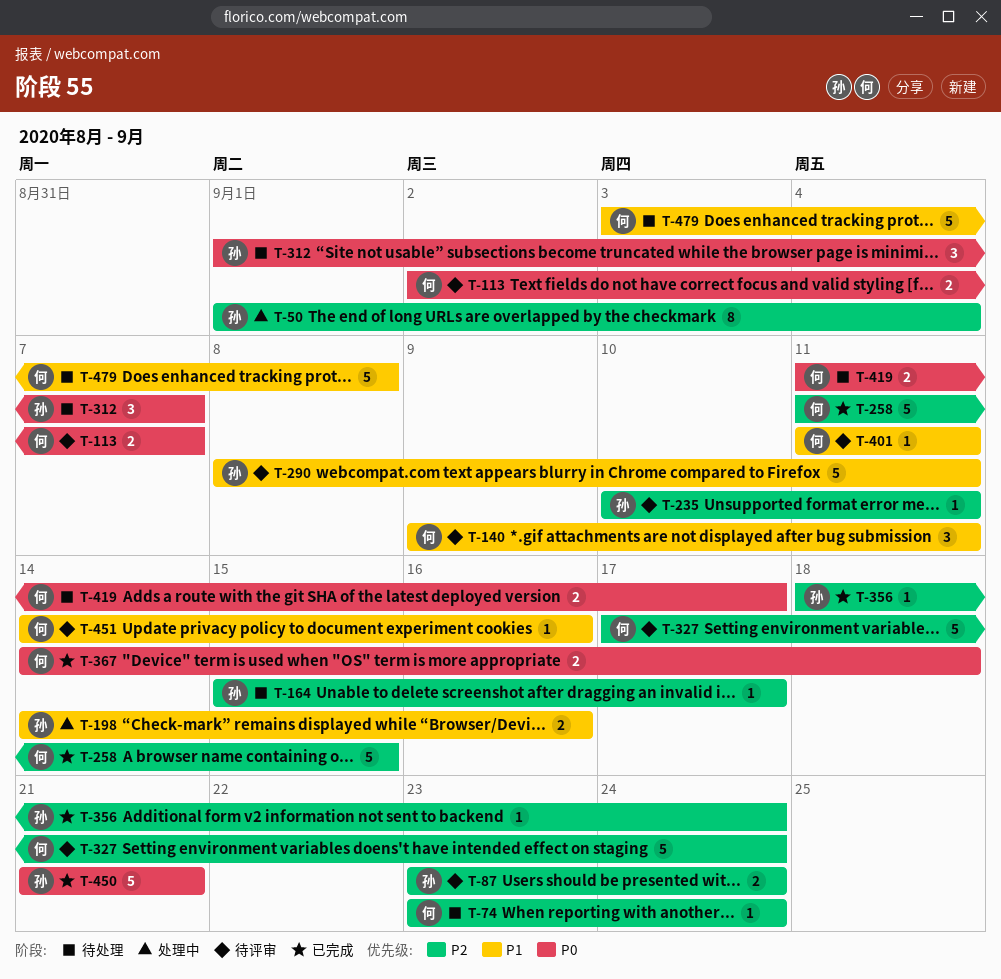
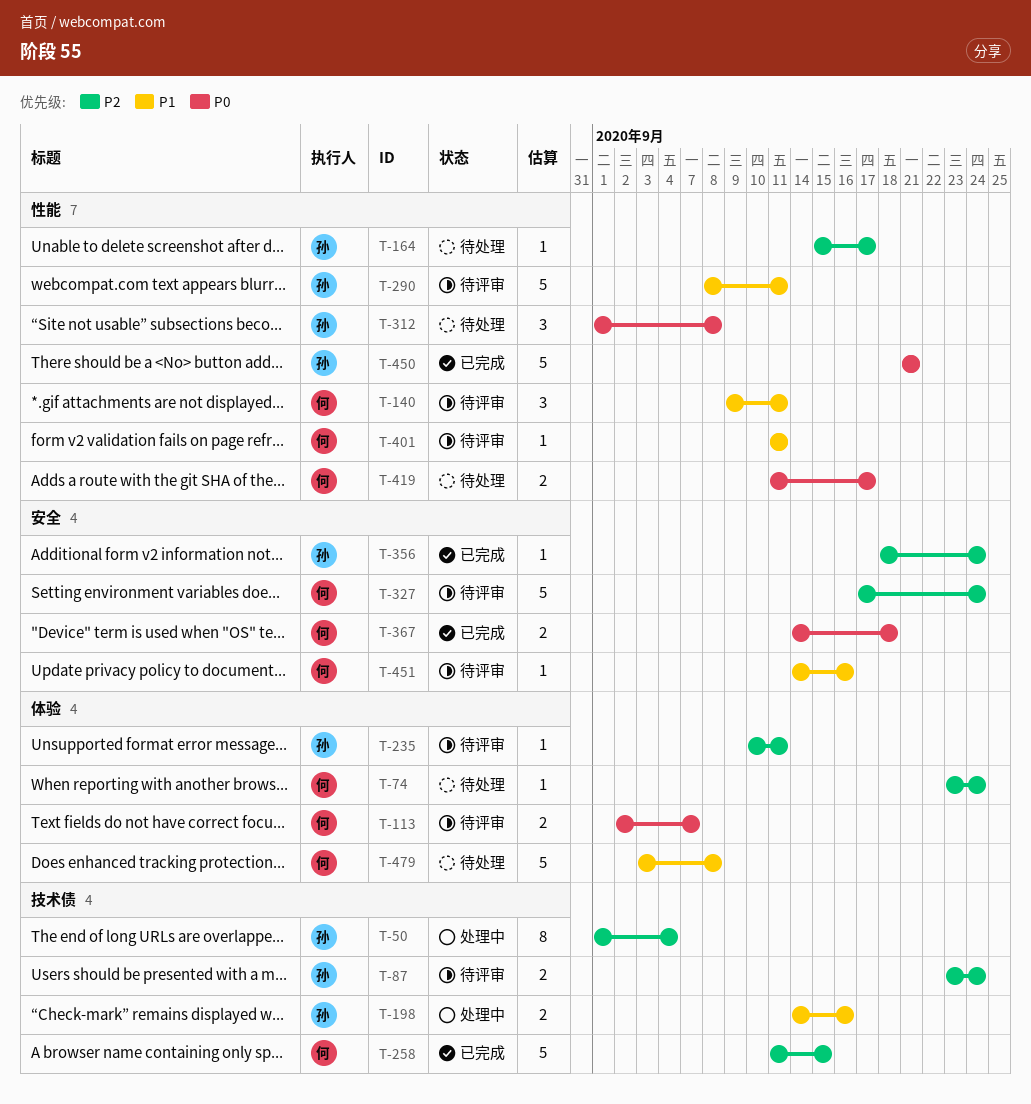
T-312, due: Sep 7 -> Sep 8

